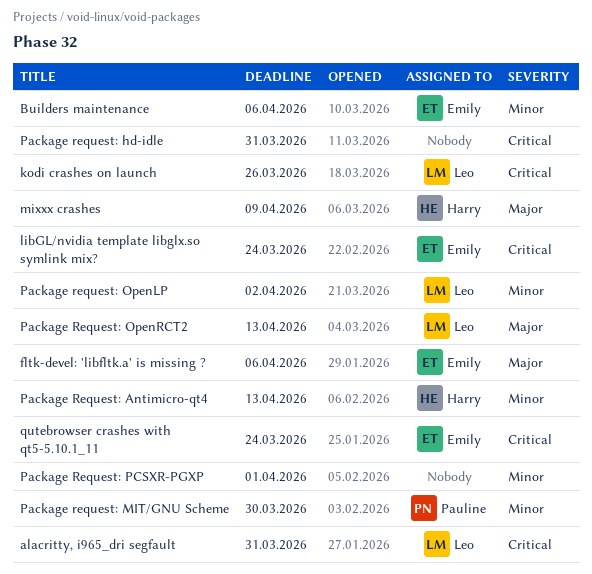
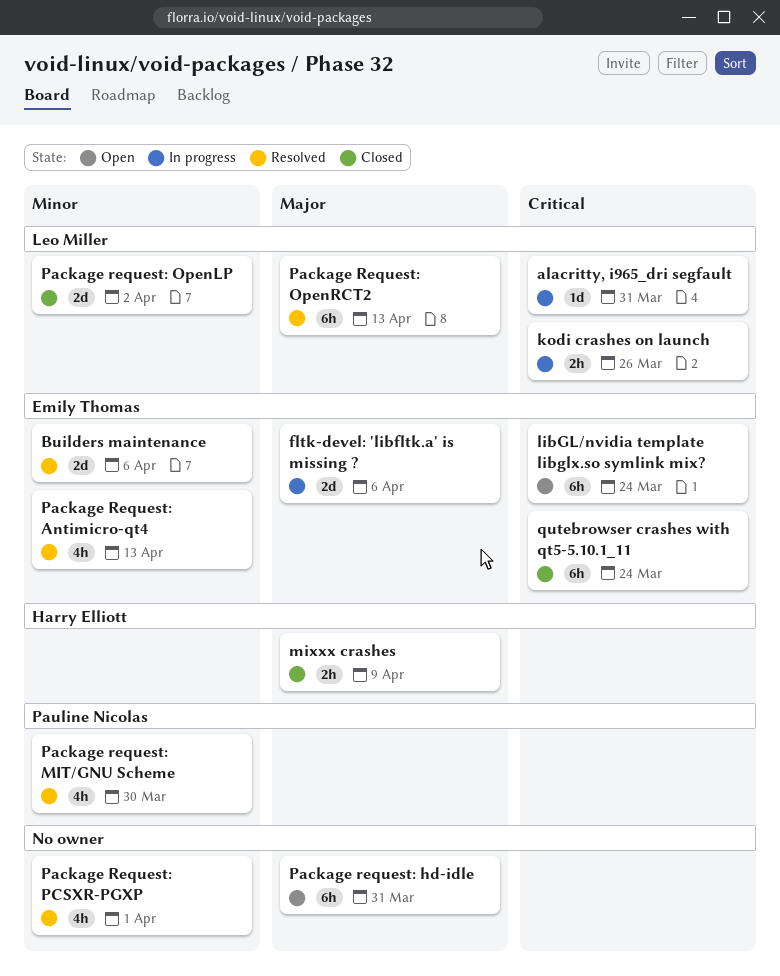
Package Request: Antimicro-qt4, owner: Harry Elliott -> Emily Thomas
Package request: hd-idle, priority: Critical -> Major

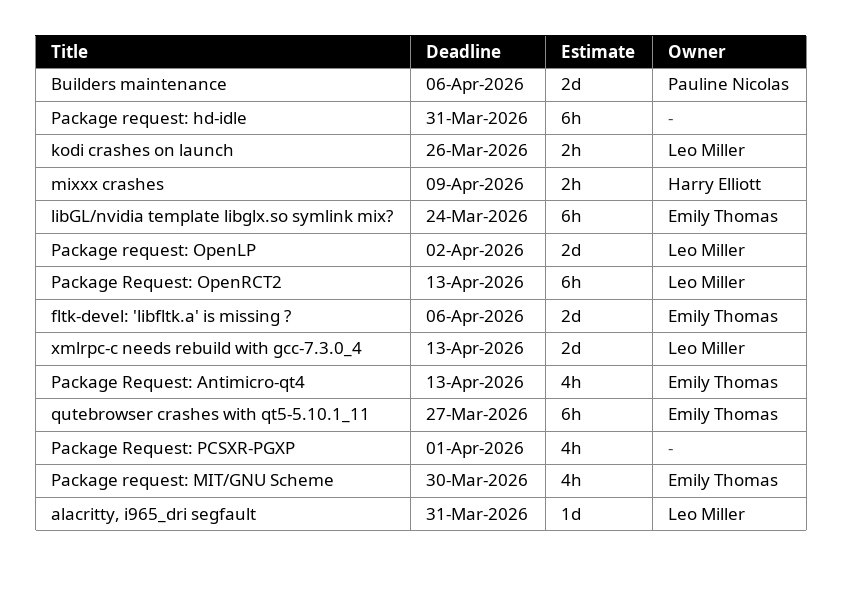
Builders maintenance, owner: Emily Thomas -> Pauline Nicolas
Package request: MIT/GNU Scheme, owner: Pauline Nicolas -> Emily Thomas
qutebrowser crashes with qt5-5.10.1_11, due: Mar 24 -> Mar 27
xmlrpc-c needs rebuild with gcc-7.3.0_4: none -> present

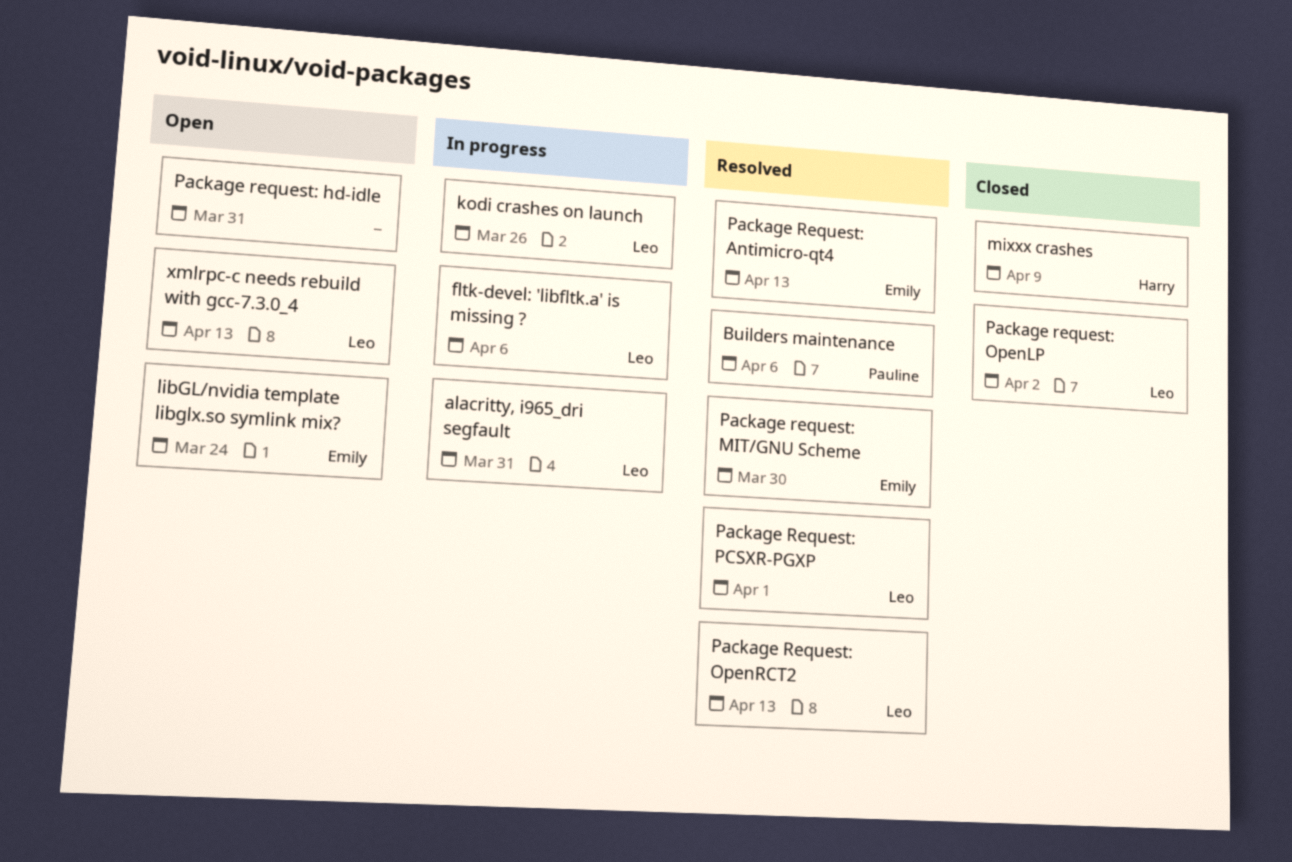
fltk-devel: 'libfltk.a' is missing ?, owner: Emily Thomas -> Leo Miller
Package Request: PCSXR-PGXP, owner: none -> Leo Miller
qutebrowser crashes with qt5-5.10.1_11: present -> none

